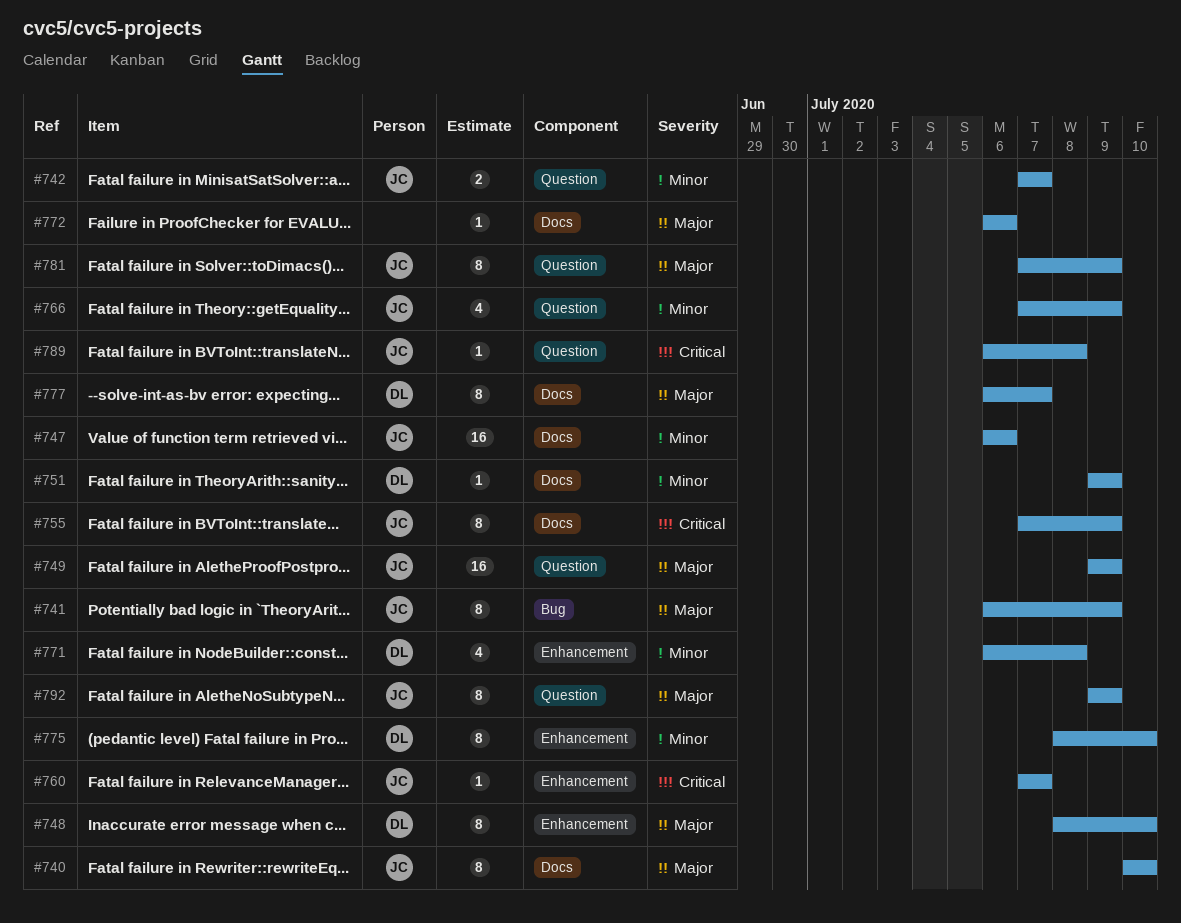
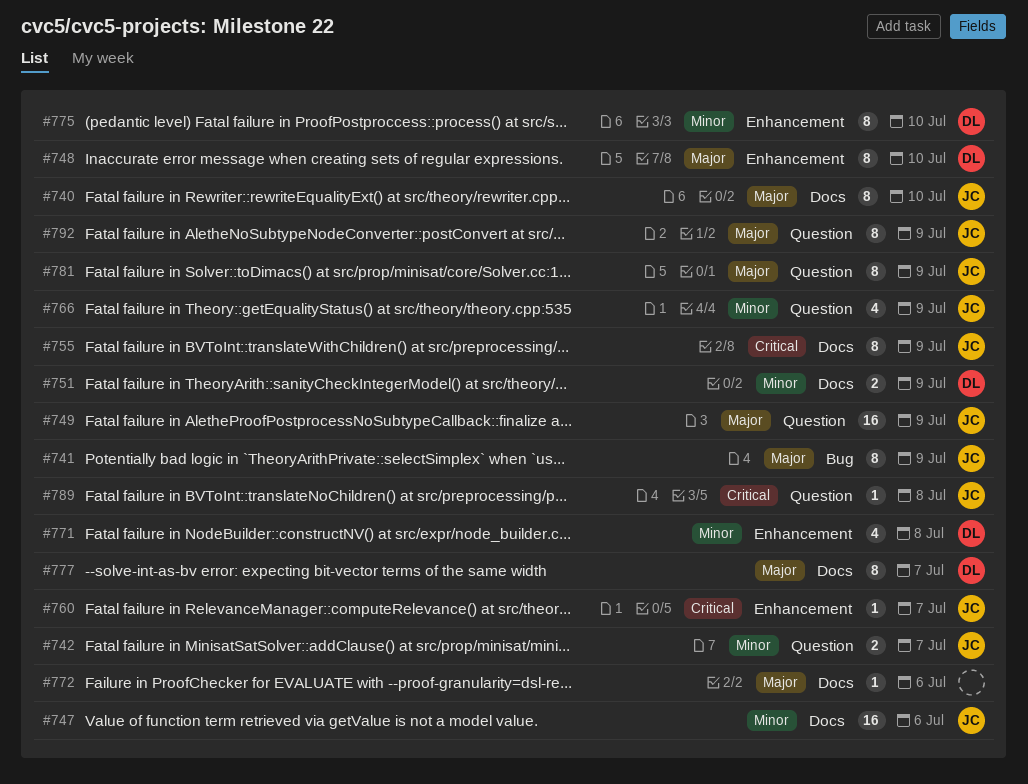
#751, estimate: 1 -> 2

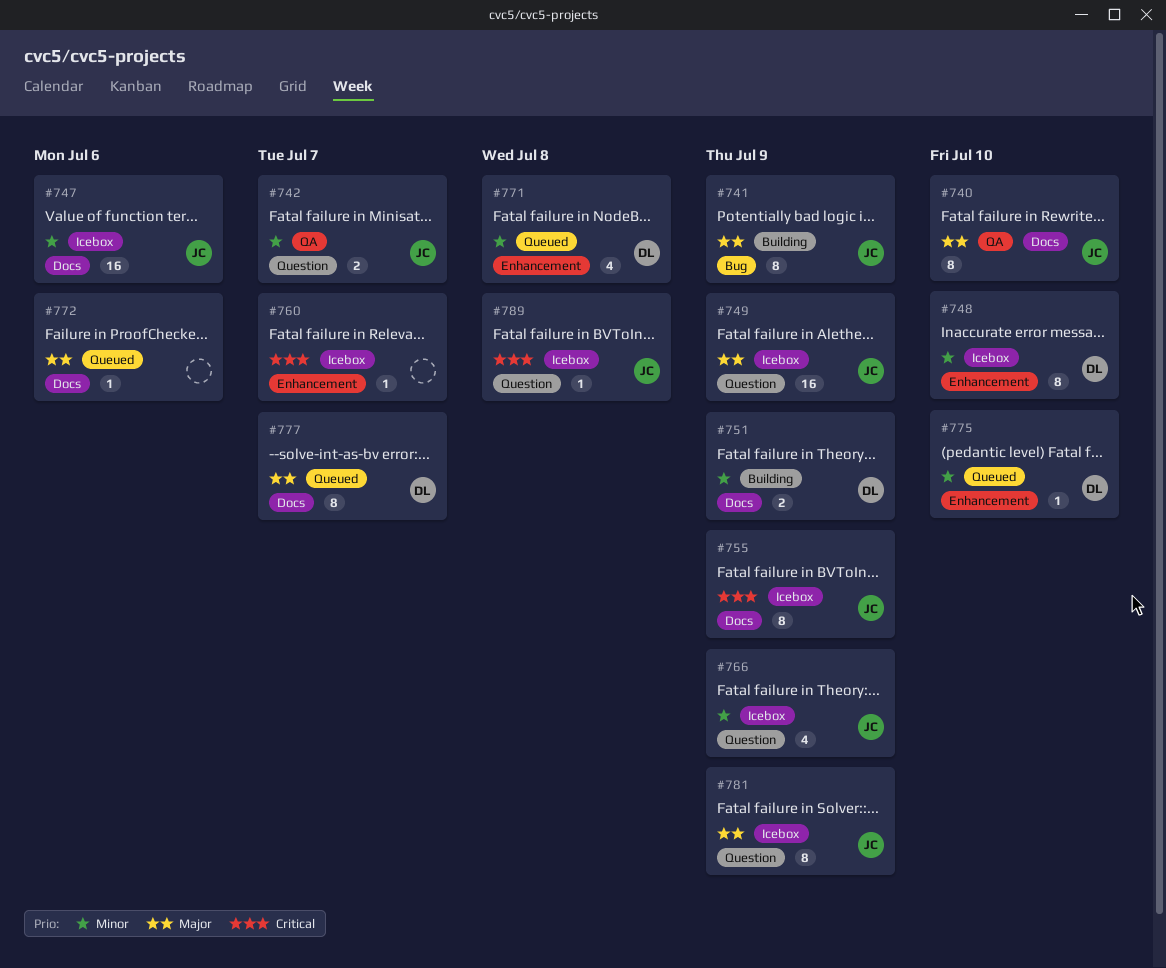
#748, priority: Major -> Minor
#760, owner: JC -> none
#775, estimate: 8 -> 1
#792: present -> none

